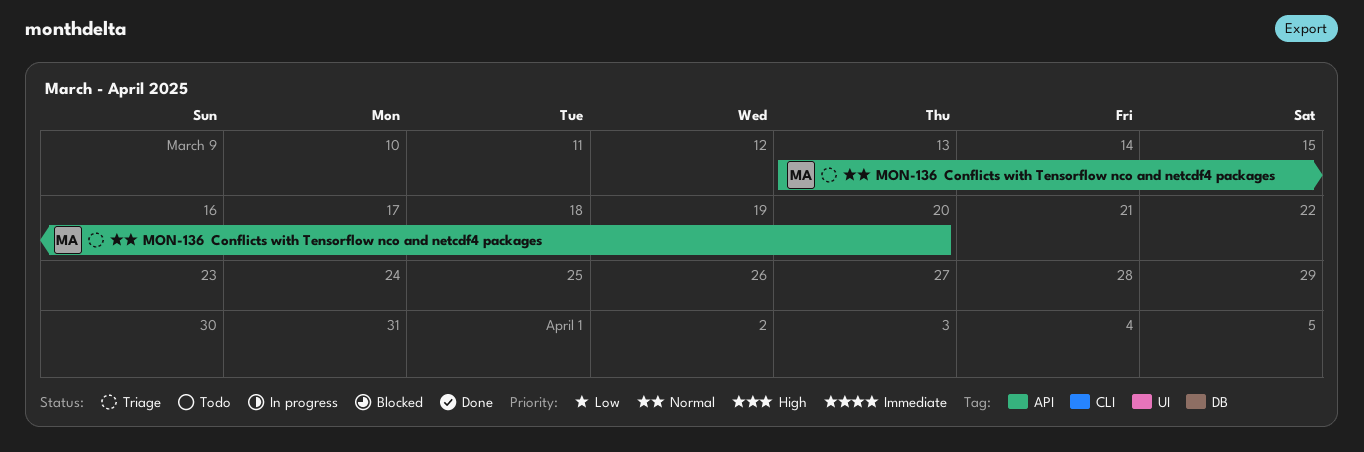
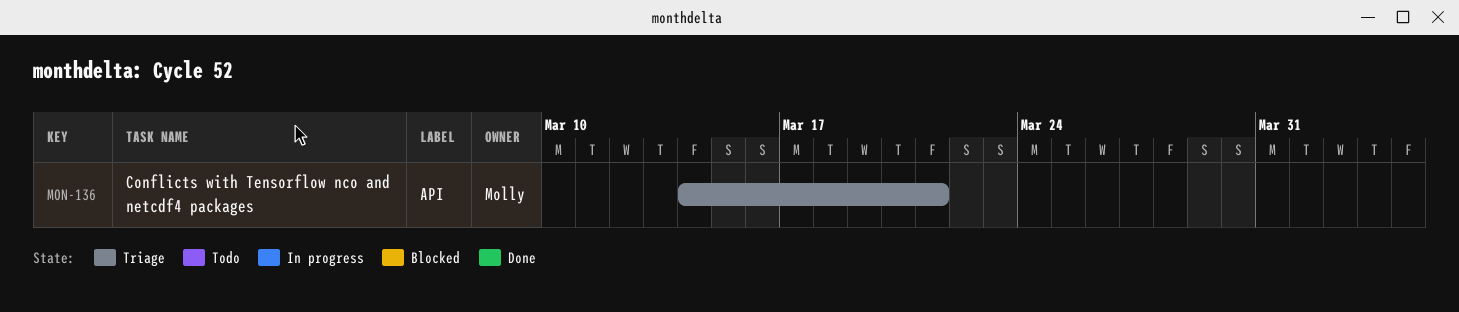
MON-136, start: Mar 13 -> Mar 14
MON-136, due: Mar 20 -> Mar 21

